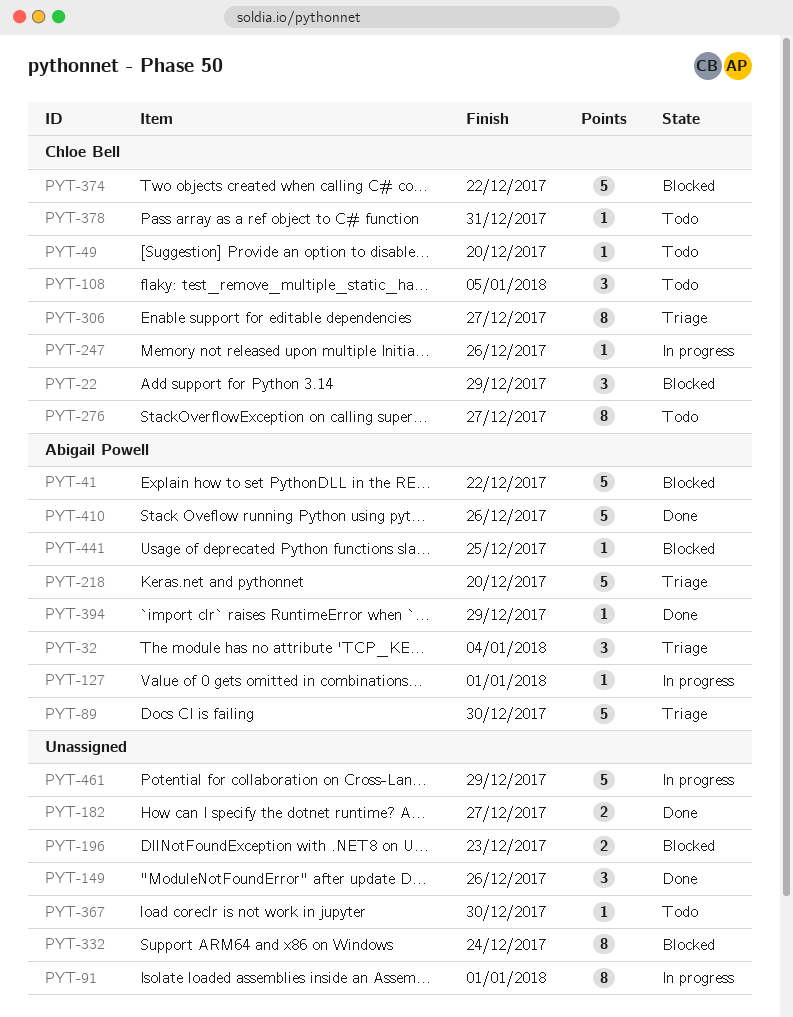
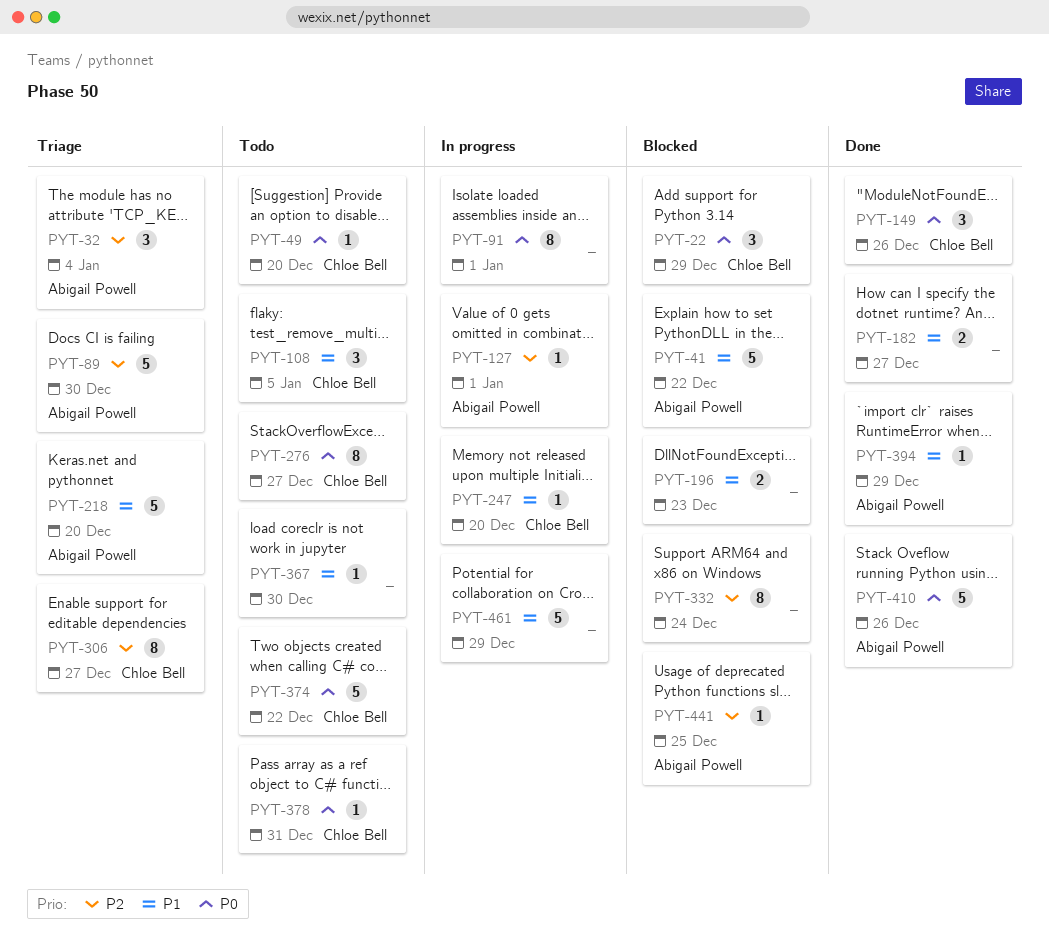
PYT-149, owner: none -> Chloe Bell
PYT-247, due: Dec 26 -> Dec 20
PYT-374, status: Blocked -> Todo

